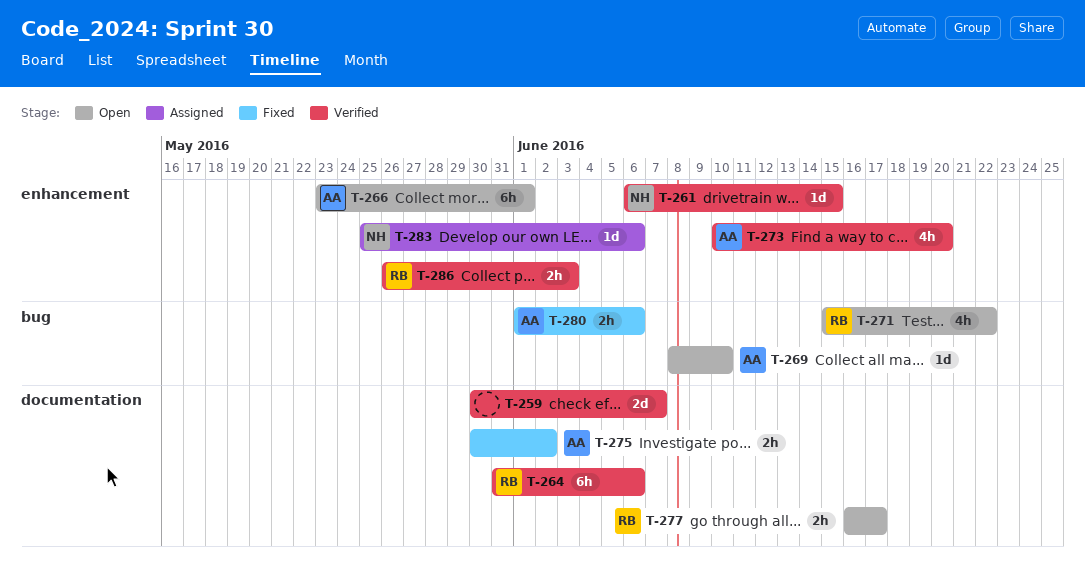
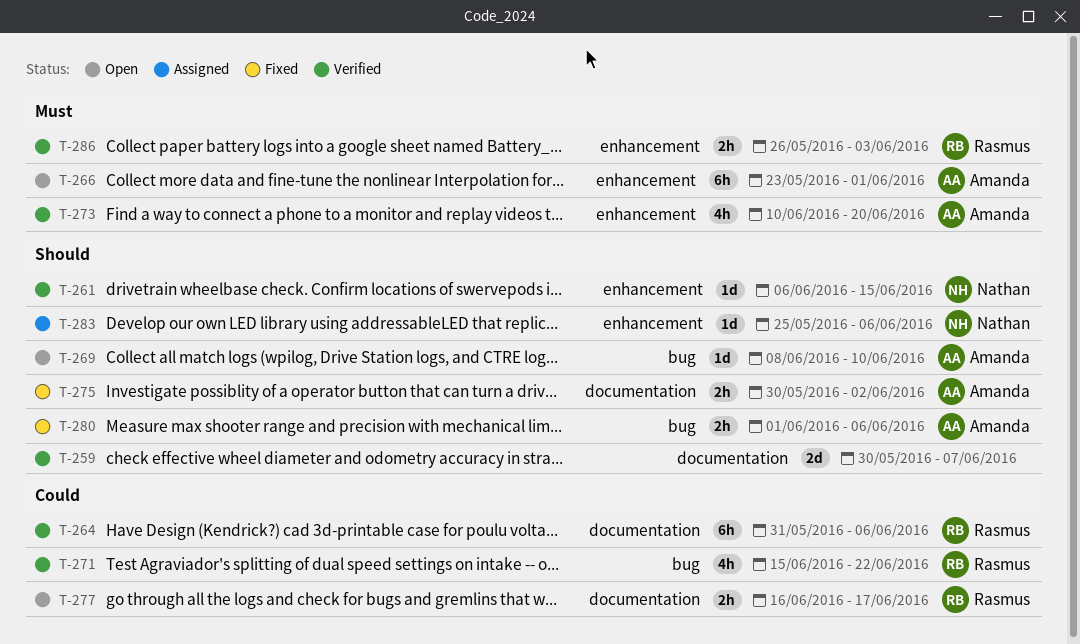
T-271, status: Open -> Verified

